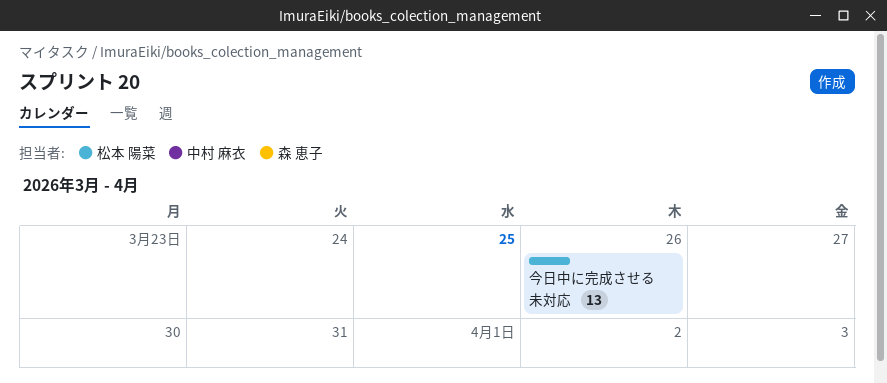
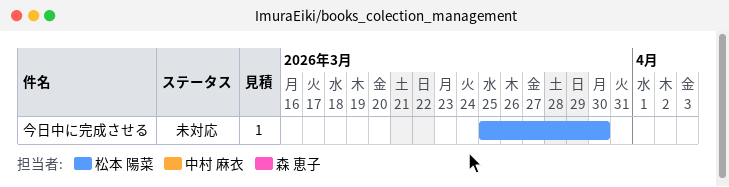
今日中に完成させる, estimate: 13 -> 1
今日中に完成させる, due: Mar 26 -> Mar 30

